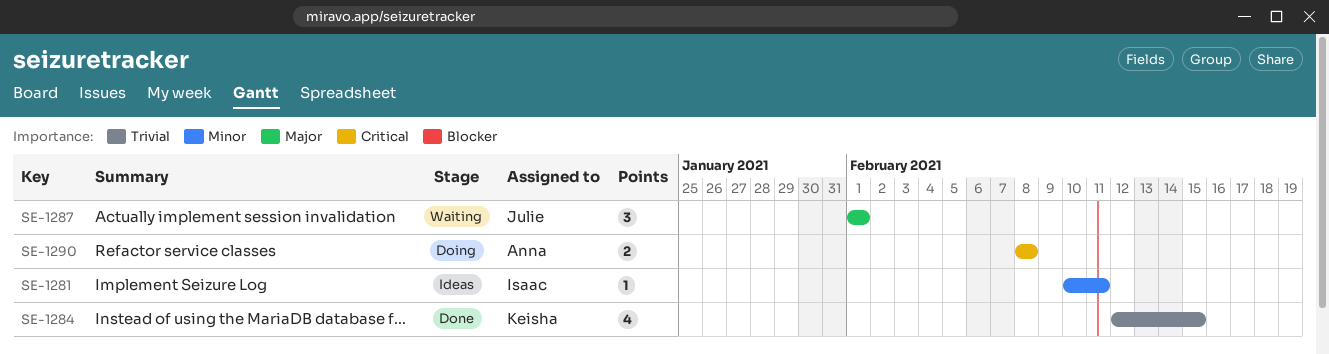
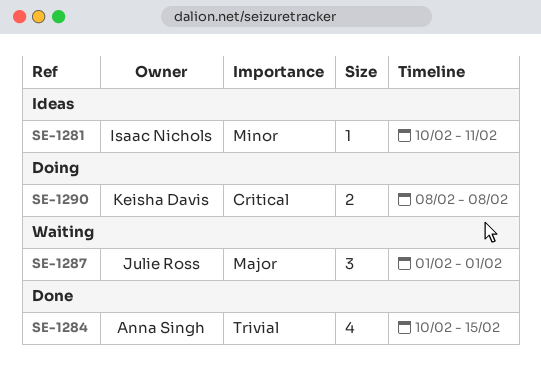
SE-1284, owner: Keisha Davis -> Anna Singh
SE-1284, start: Feb 12 -> Feb 10
SE-1290, owner: Anna Singh -> Keisha Davis

